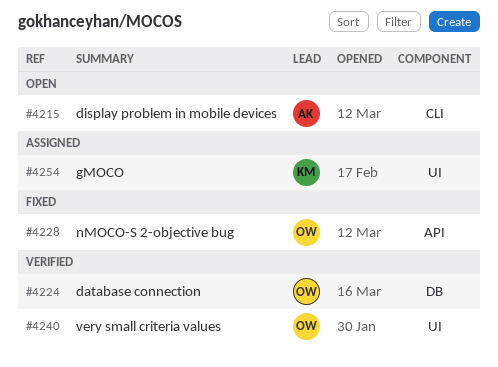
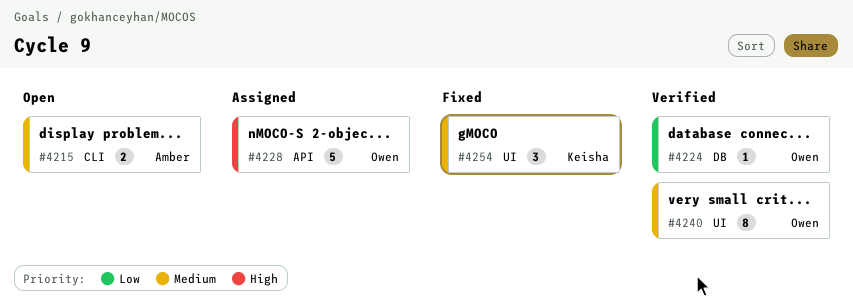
#4228, status: Fixed -> Assigned
#4254, status: Assigned -> Fixed

